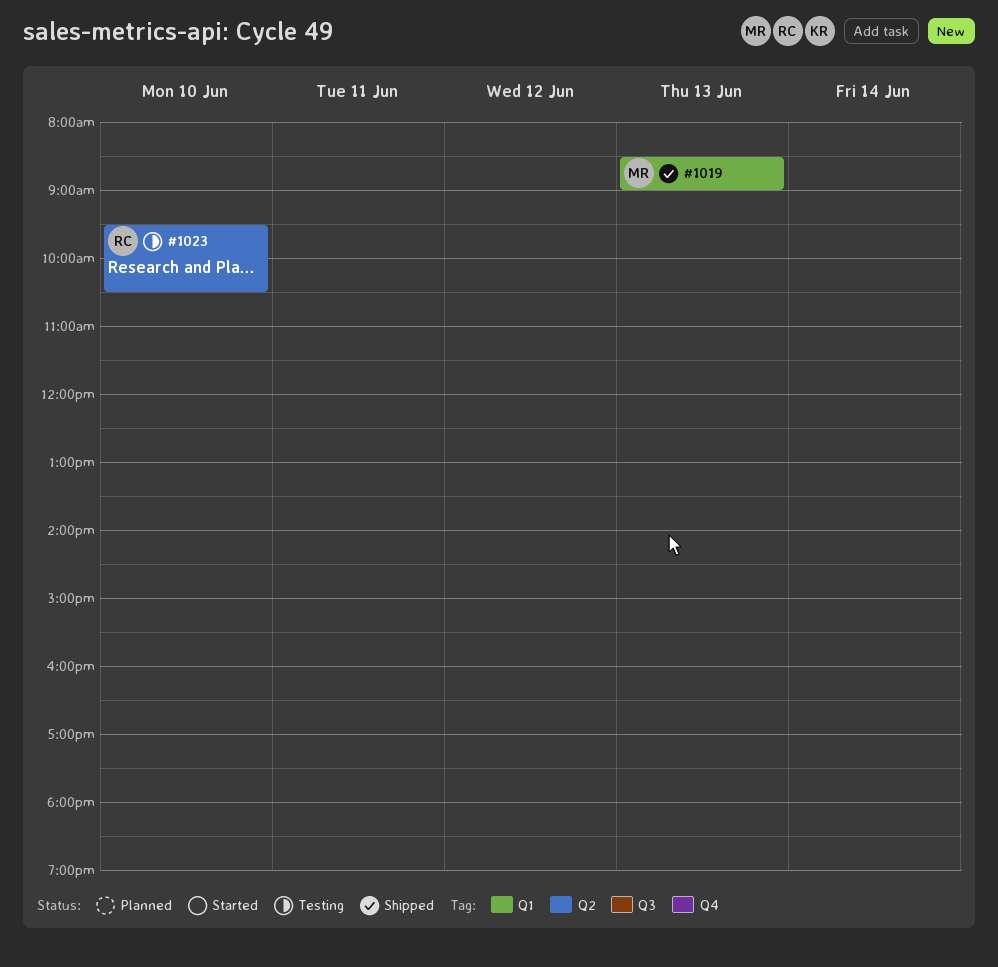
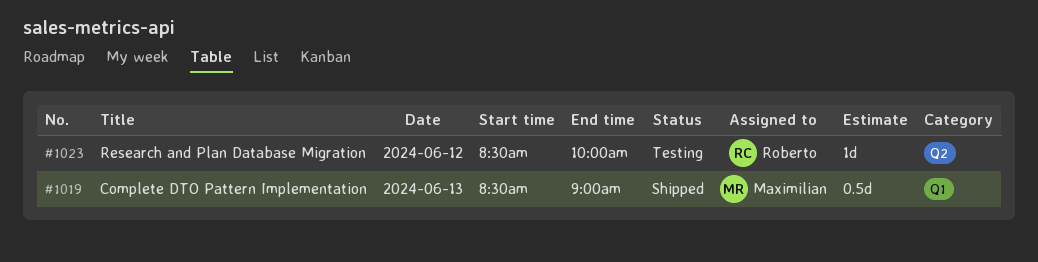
#1023, day: Jun 10 -> Jun 12
#1023, begins: 09:30 -> 08:30
#1023, ends: 10:30 -> 10:00

